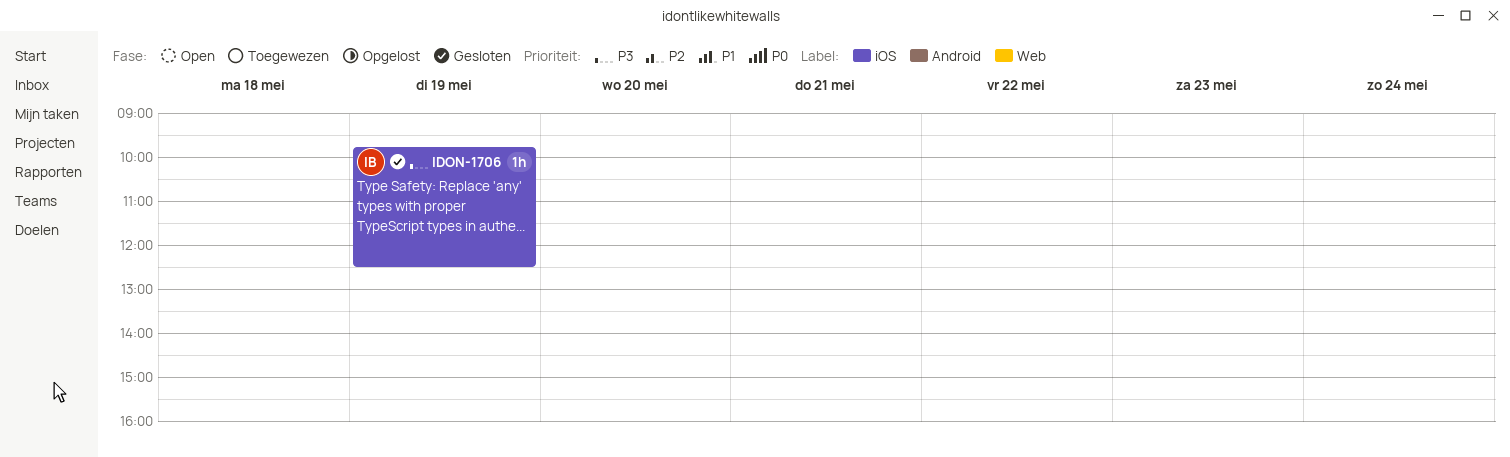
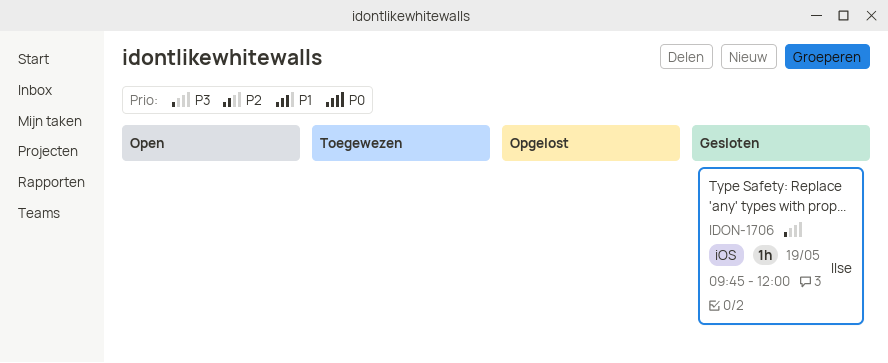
IDON-1706, ends: 12:30 -> 12:00

